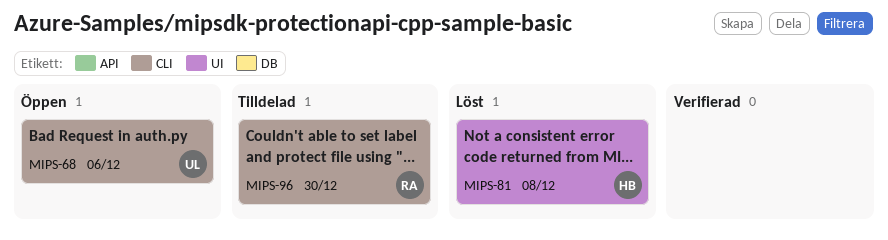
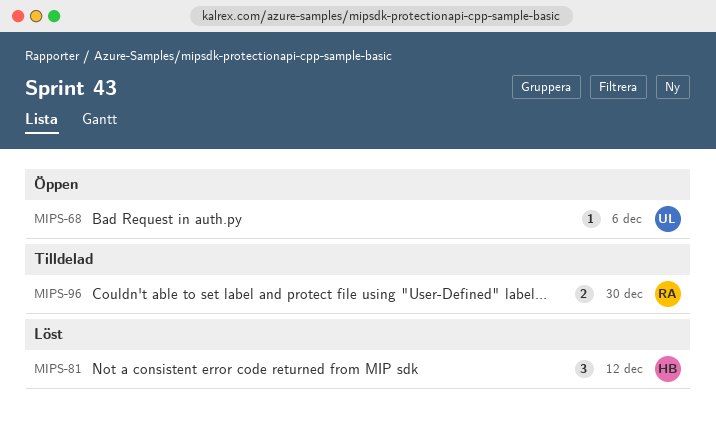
MIPS-81, due: Dec 8 -> Dec 12

